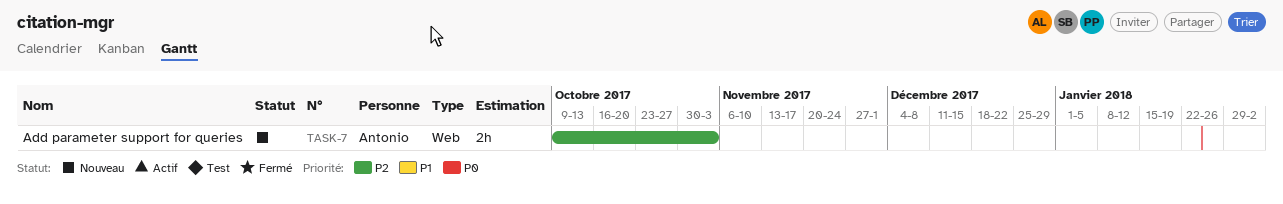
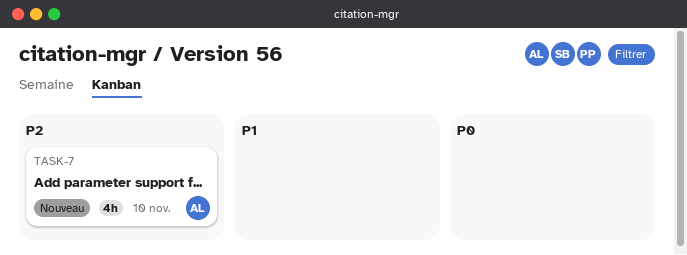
TASK-7, estimate: 2h -> 4h
TASK-7, due: Nov 3 -> Nov 10

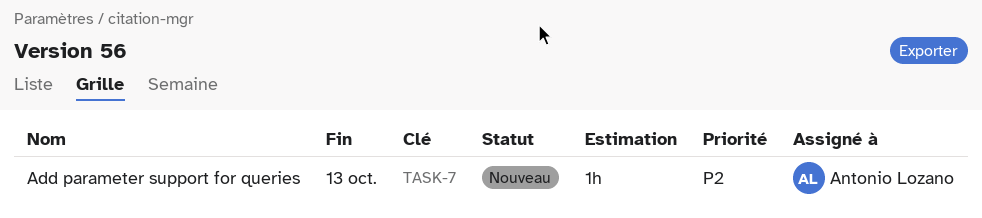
TASK-7, estimate: 4h -> 1h
TASK-7, due: Nov 10 -> Oct 13

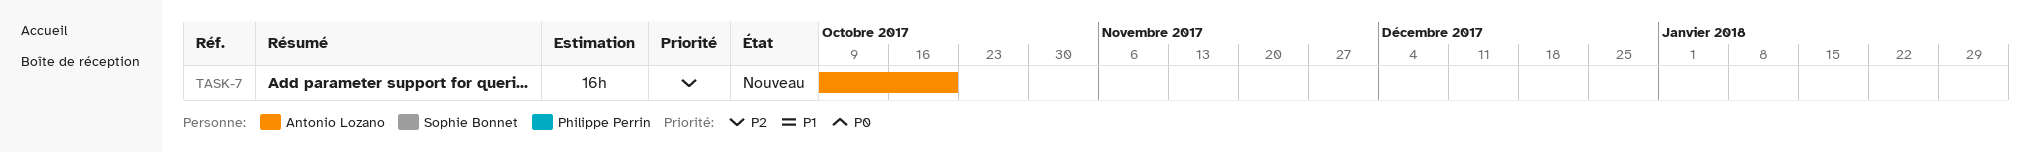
TASK-7, estimate: 1h -> 16h
TASK-7, due: Oct 13 -> Oct 20

